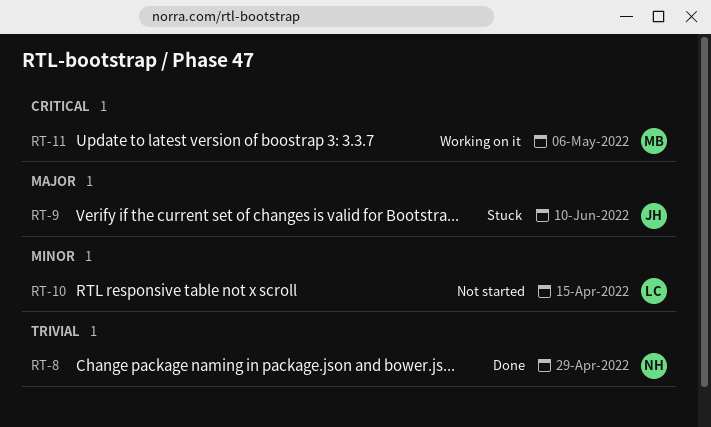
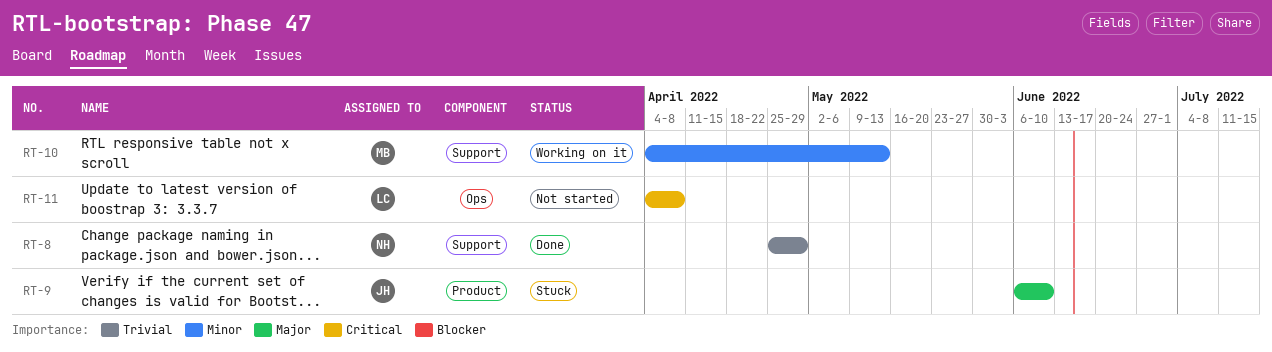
RT-10, status: Not started -> Working on it
RT-10, owner: LC -> MB
RT-10, due: Apr 15 -> May 13
RT-11, status: Working on it -> Not started
RT-11, owner: MB -> LC
RT-11, due: May 6 -> Apr 8

